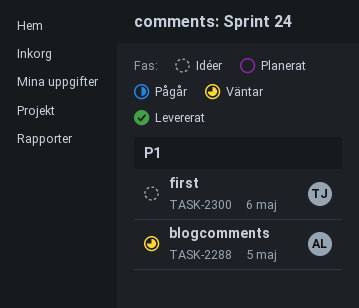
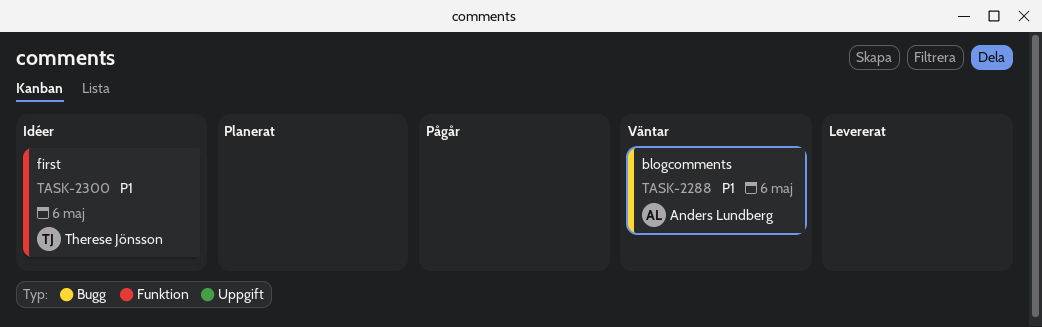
TASK-2288, due: May 5 -> May 6

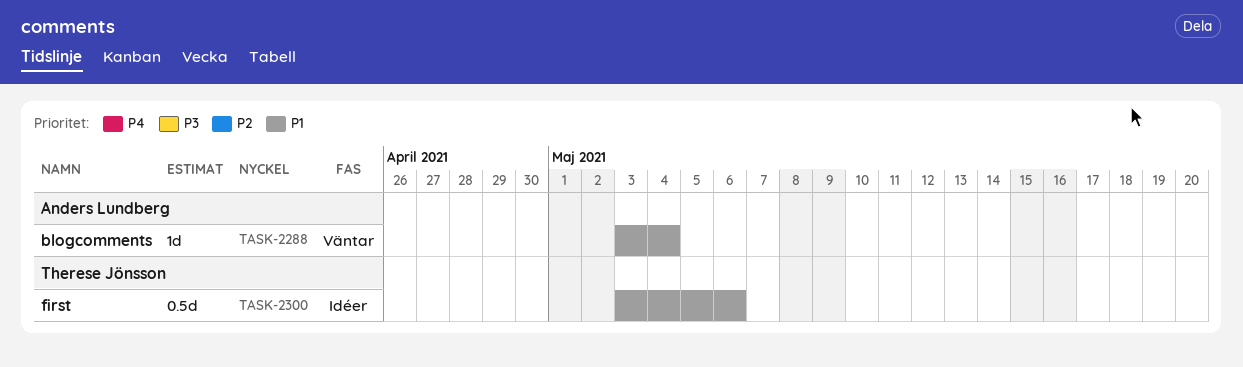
TASK-2288, due: May 6 -> May 4

